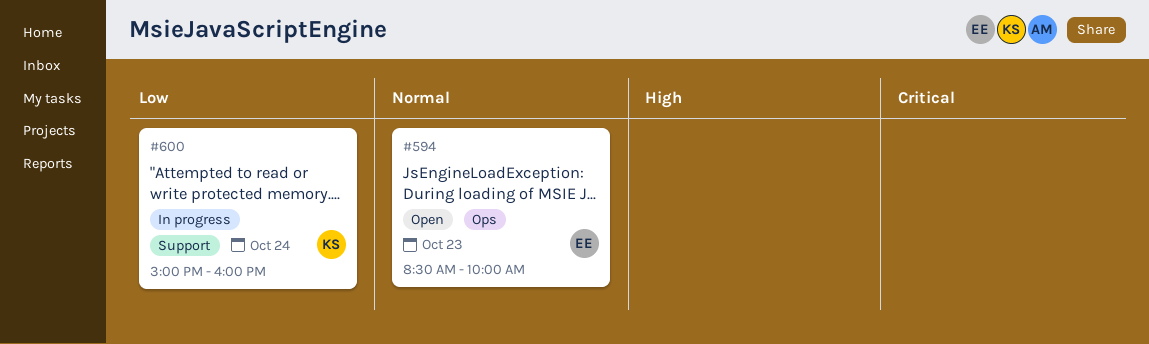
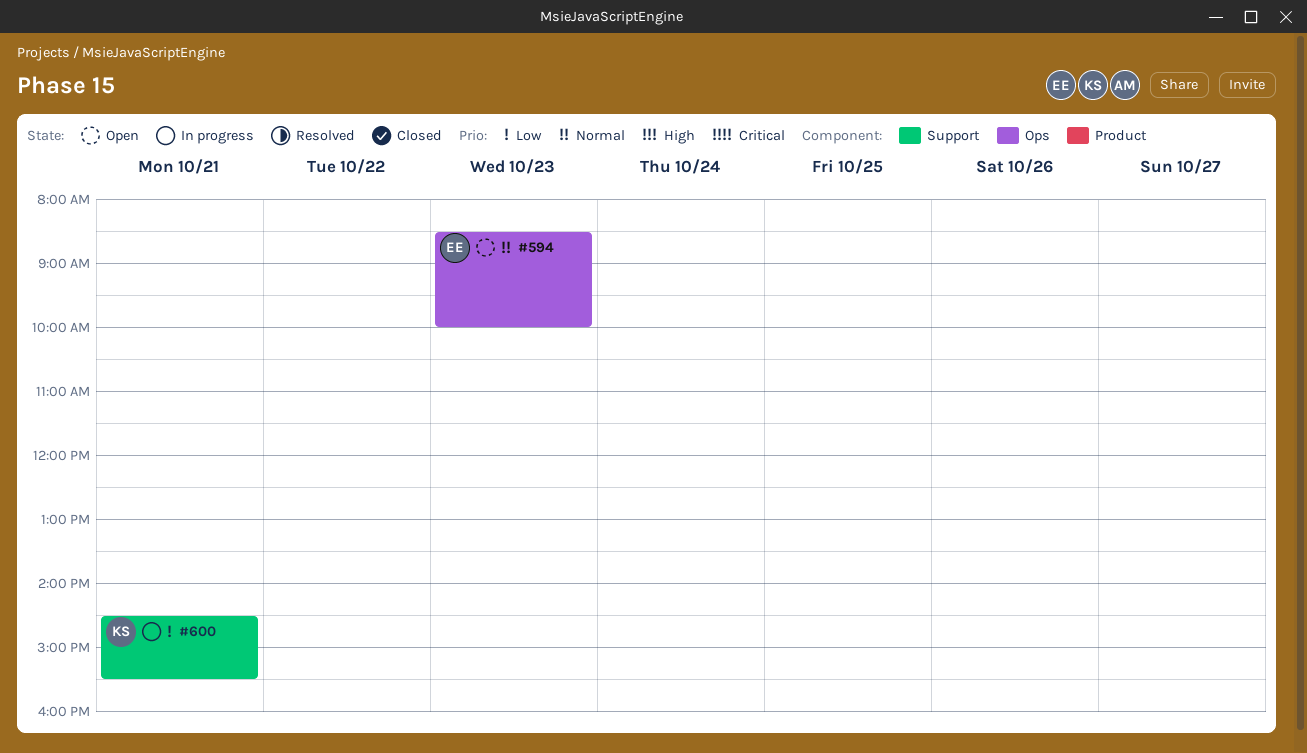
#600, day: Oct 24 -> Oct 21
#600, begins: 15:00 -> 14:30
#600, ends: 16:00 -> 15:30

